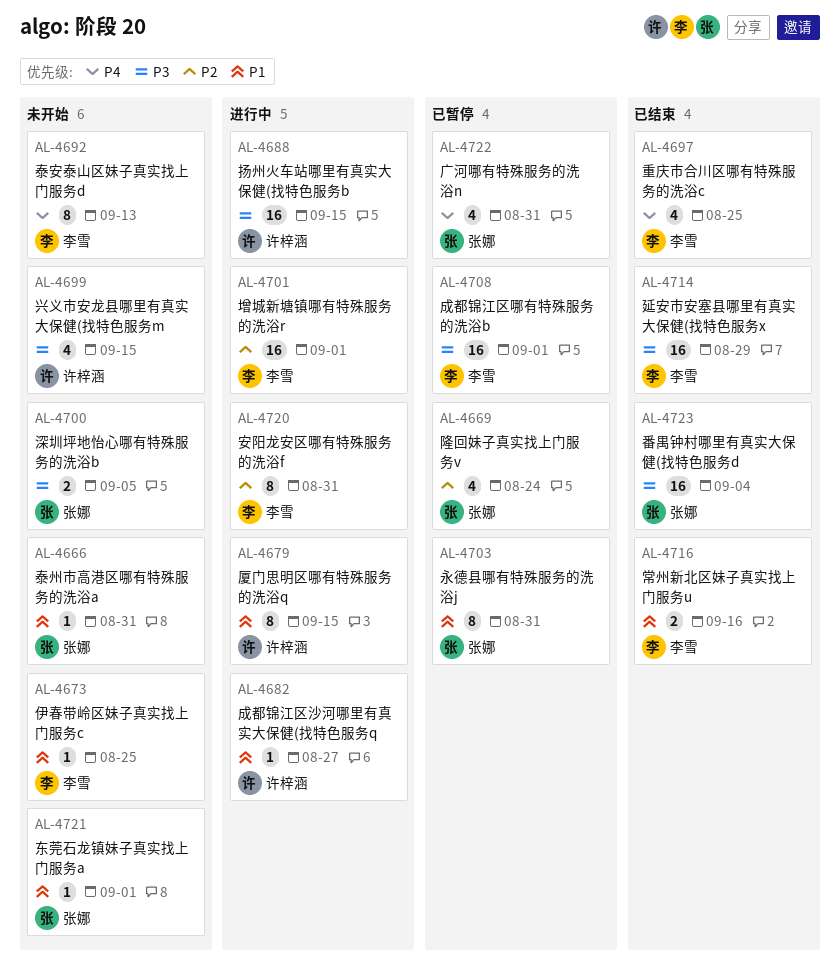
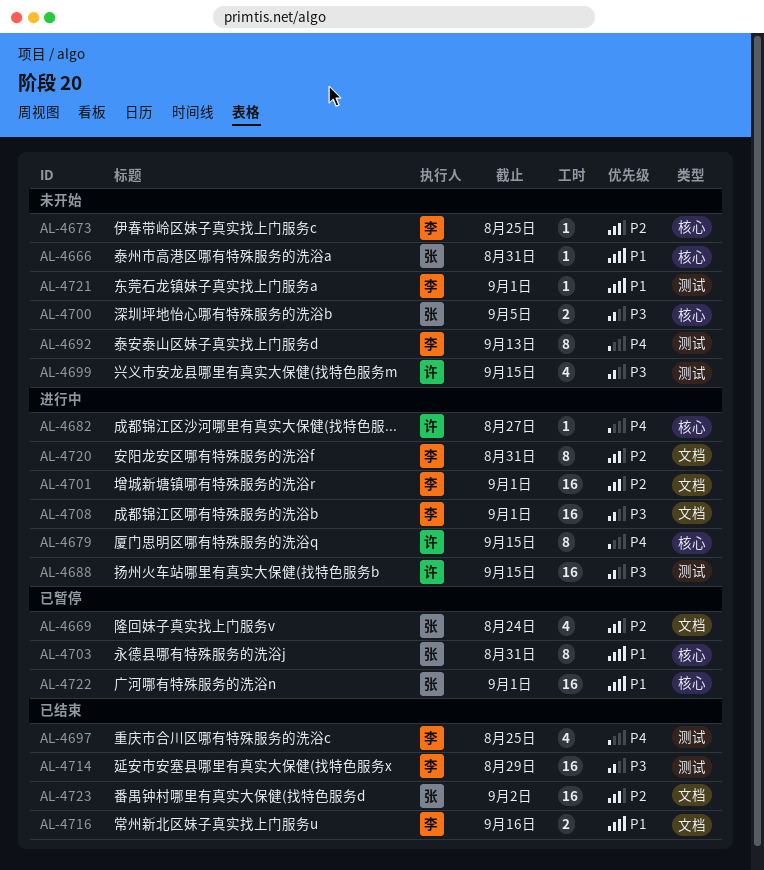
AL-4673, priority: P1 -> P2
AL-4679, priority: P1 -> P4
AL-4682, priority: P1 -> P4
AL-4708, status: 已暂停 -> 进行中
AL-4721, owner: 张娜 -> 李雪
AL-4722, priority: P4 -> P1
AL-4722, estimate: 4 -> 16
AL-4722, due: Aug 31 -> Sep 1
AL-4723, priority: P3 -> P2
AL-4723, due: Sep 4 -> Sep 2

